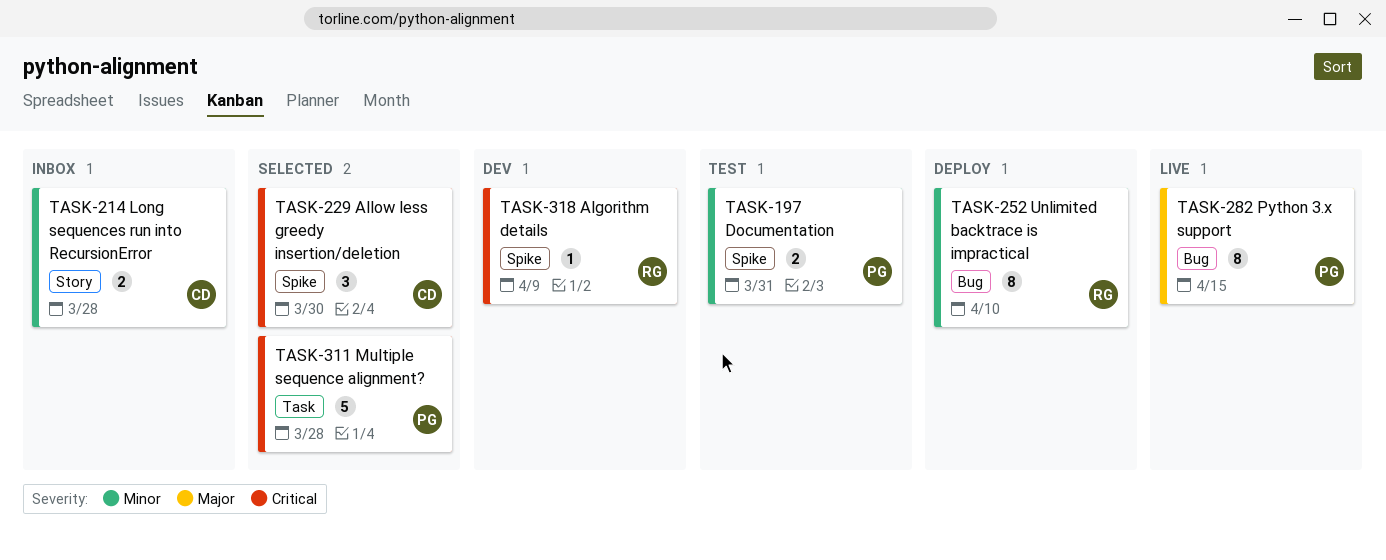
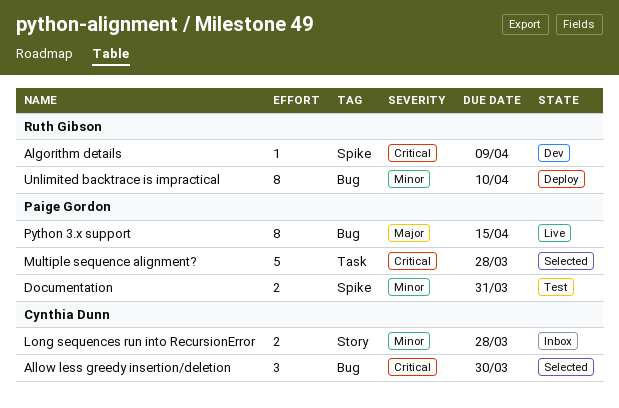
Allow less greedy insertion/deletion, label: Spike -> Bug

